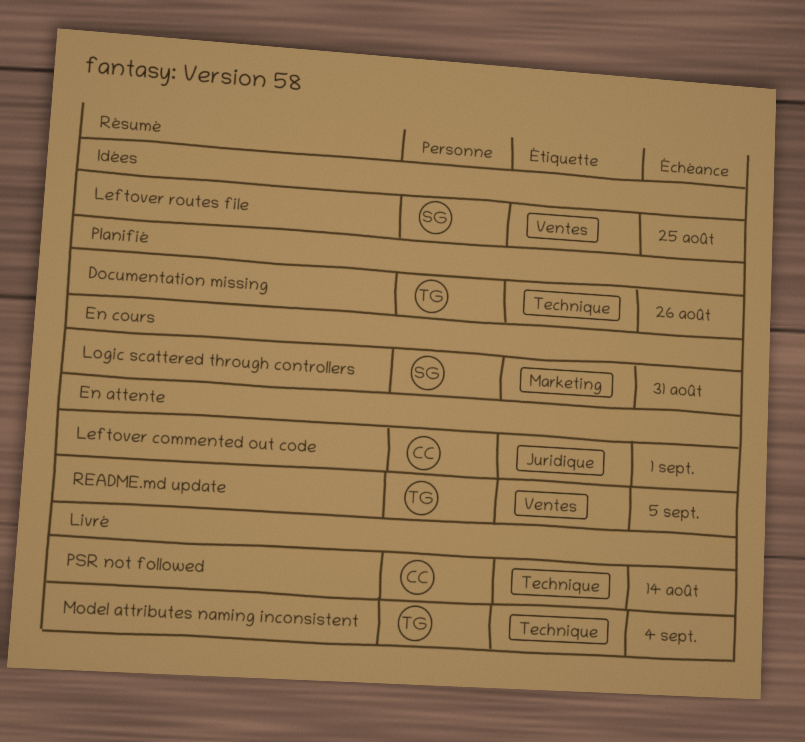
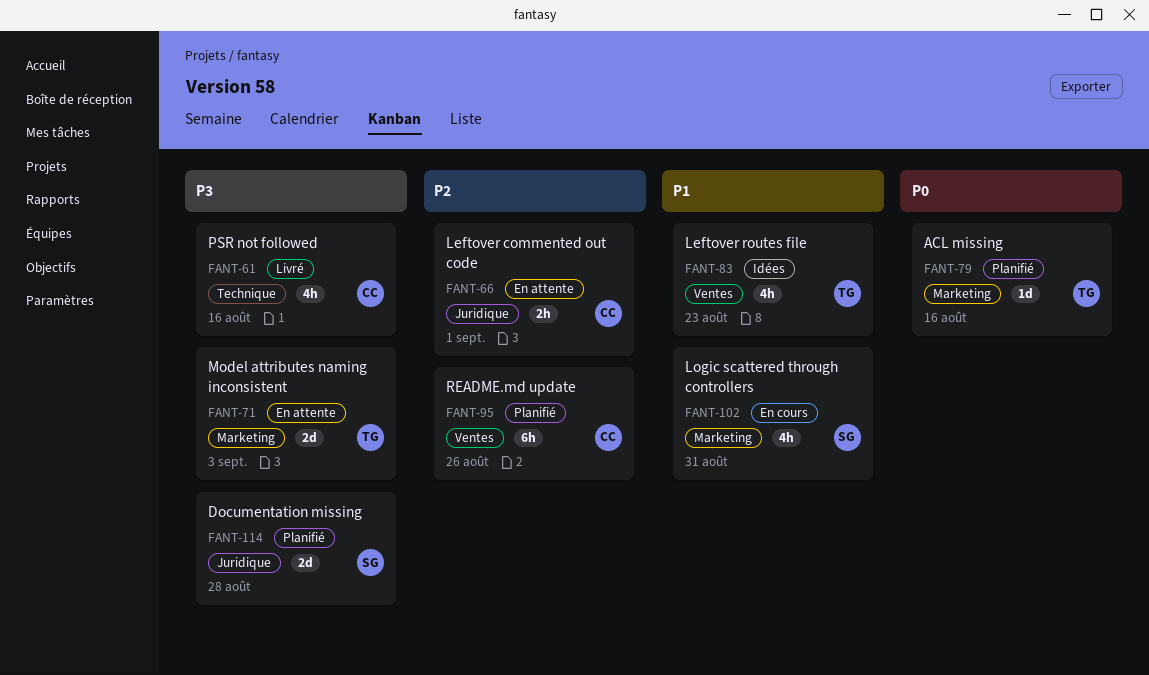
ACL missing: none -> present
Documentation missing, owner: TG -> SG
Documentation missing, label: Technique -> Juridique
Documentation missing, due: Aug 26 -> Aug 28
Leftover routes file, owner: SG -> TG
Leftover routes file, due: Aug 25 -> Aug 23
Model attributes naming inconsistent, status: Livré -> En attente
Model attributes naming inconsistent, label: Technique -> Marketing
Model attributes naming inconsistent, due: Sep 4 -> Sep 3
PSR not followed, due: Aug 14 -> Aug 16
README.md update, status: En attente -> Planifié
README.md update, owner: TG -> CC
README.md update, due: Sep 5 -> Aug 26

